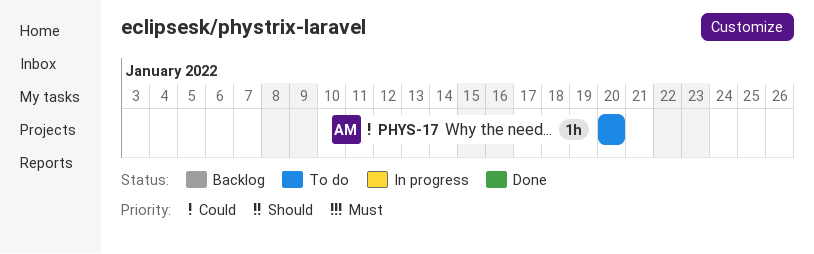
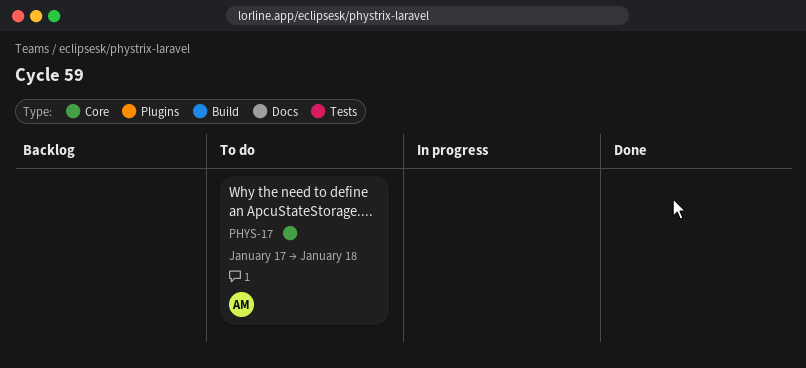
PHYS-17, start: Jan 20 -> Jan 17
PHYS-17, due: Jan 20 -> Jan 18

